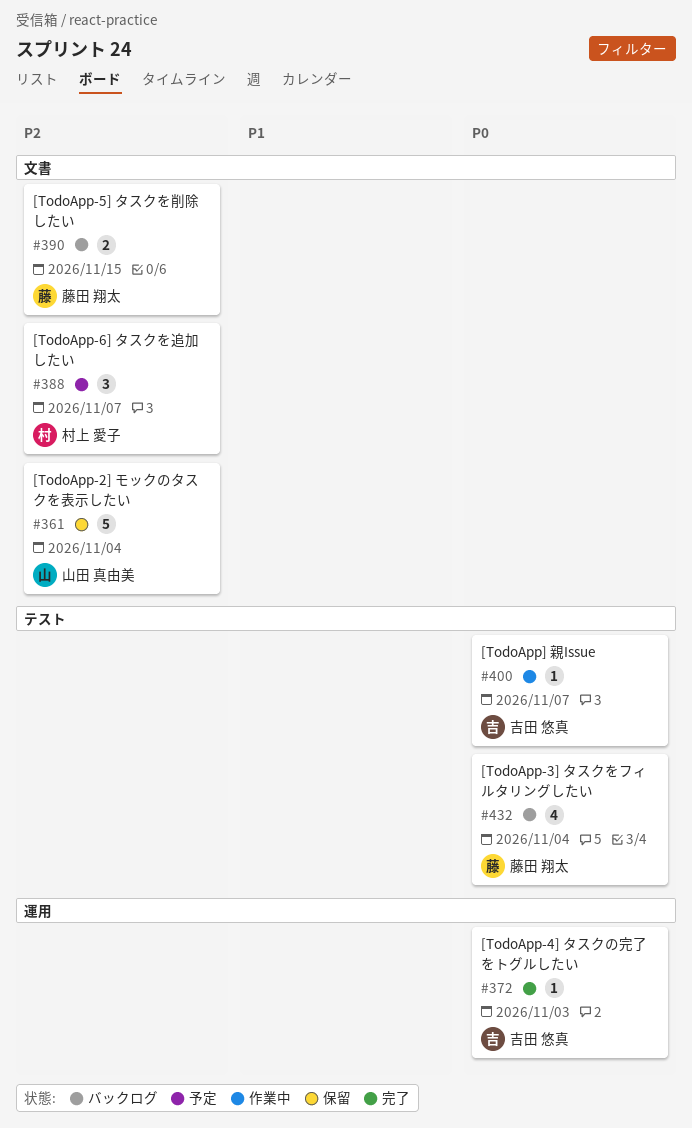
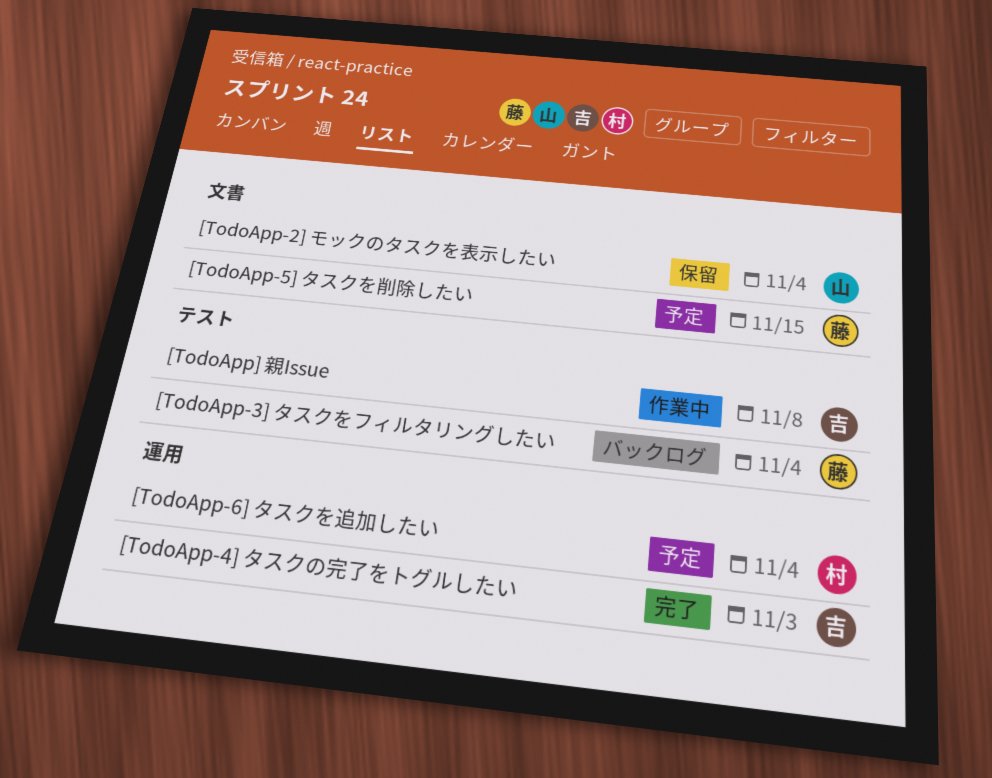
[TodoApp-5] タスクを削除したい, status: バックログ -> 予定
[TodoApp-6] タスクを追加したい, label: 文書 -> 運用
[TodoApp-6] タスクを追加したい, due: Nov 7 -> Nov 4
[TodoApp] 親Issue, due: Nov 7 -> Nov 8

